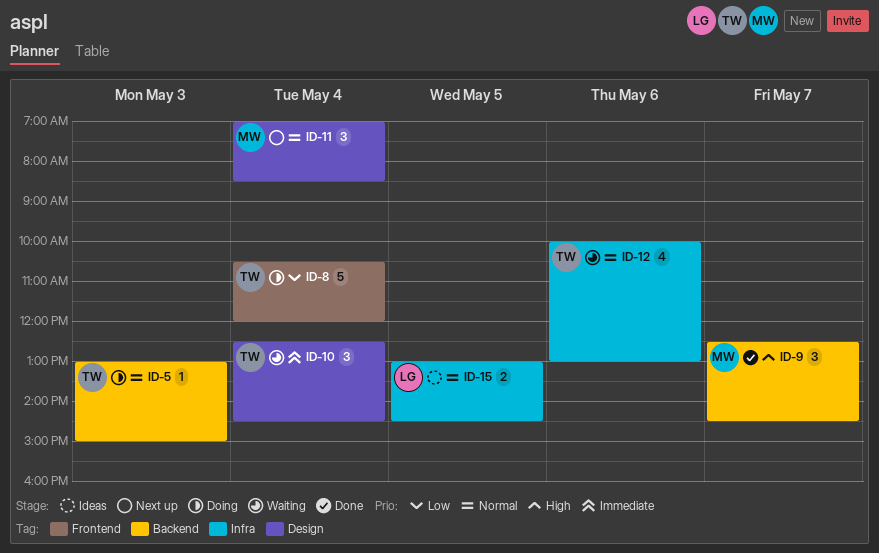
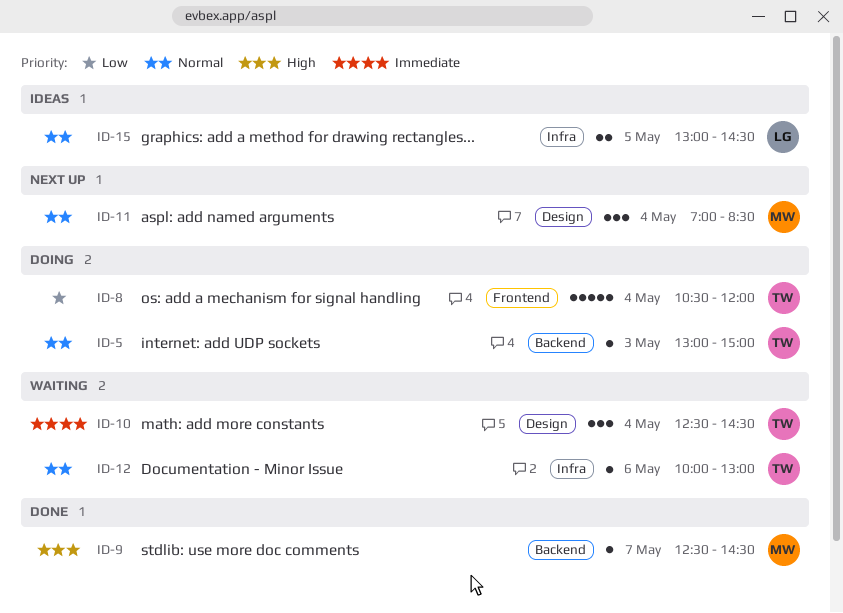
ID-9, estimate: 3 -> 1
ID-12, estimate: 4 -> 1

